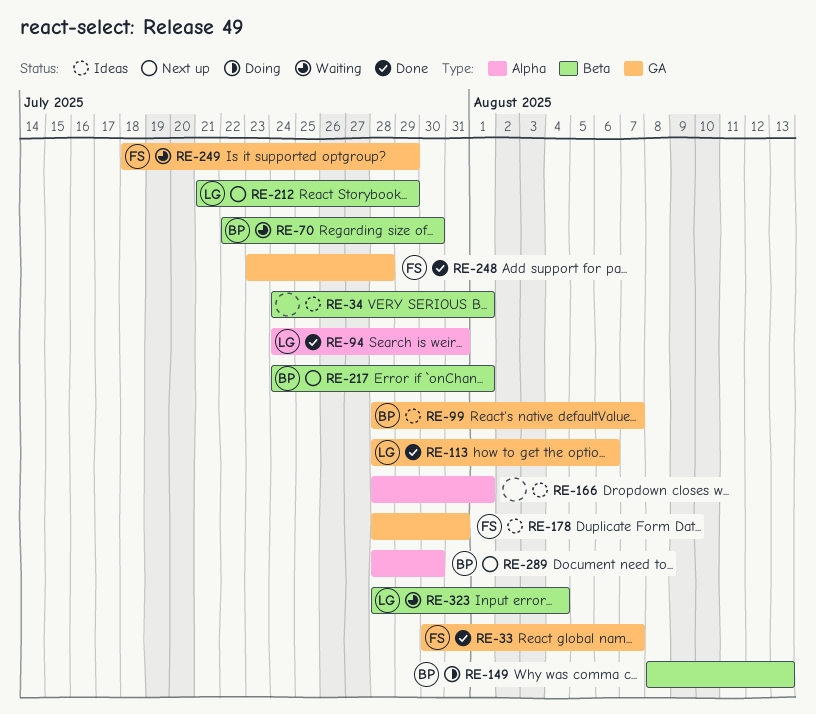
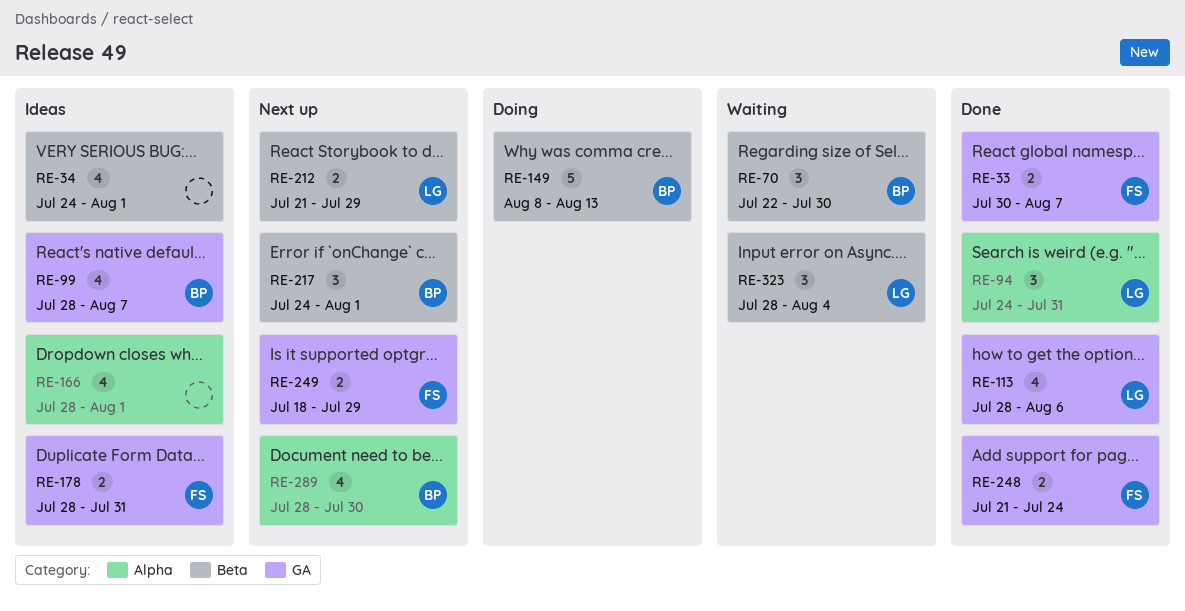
RE-248, start: Jul 23 -> Jul 21
RE-248, due: Jul 28 -> Jul 24
RE-249, status: Waiting -> Next up

